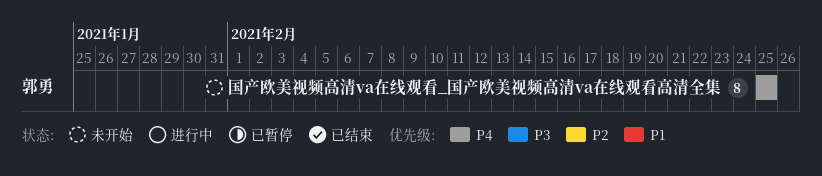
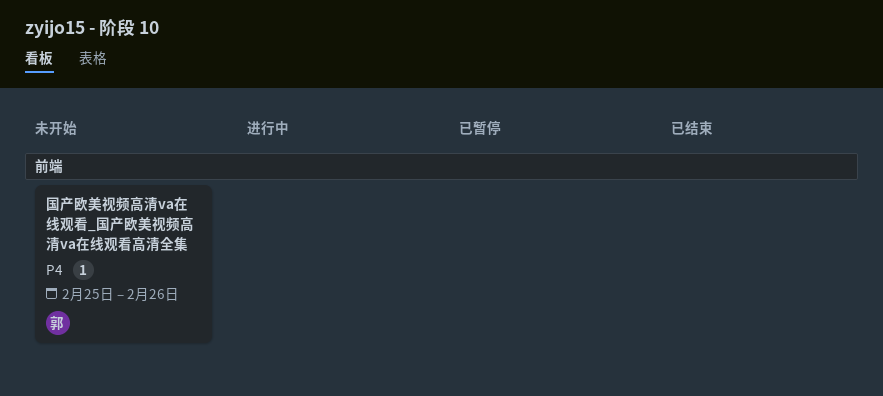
国产欧美视频高清va在线观看_国产欧美视频高清va在线观看高清全集, estimate: 8 -> 1
国产欧美视频高清va在线观看_国产欧美视频高清va在线观看高清全集, due: Feb 25 -> Feb 26

